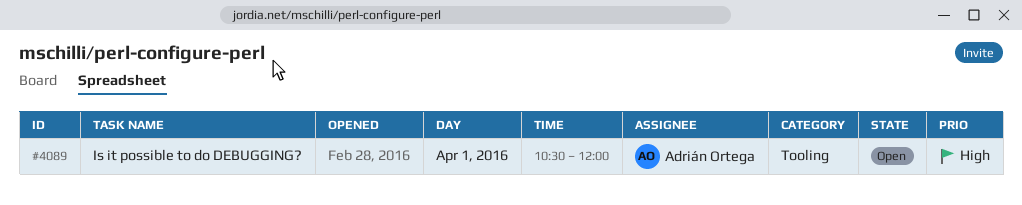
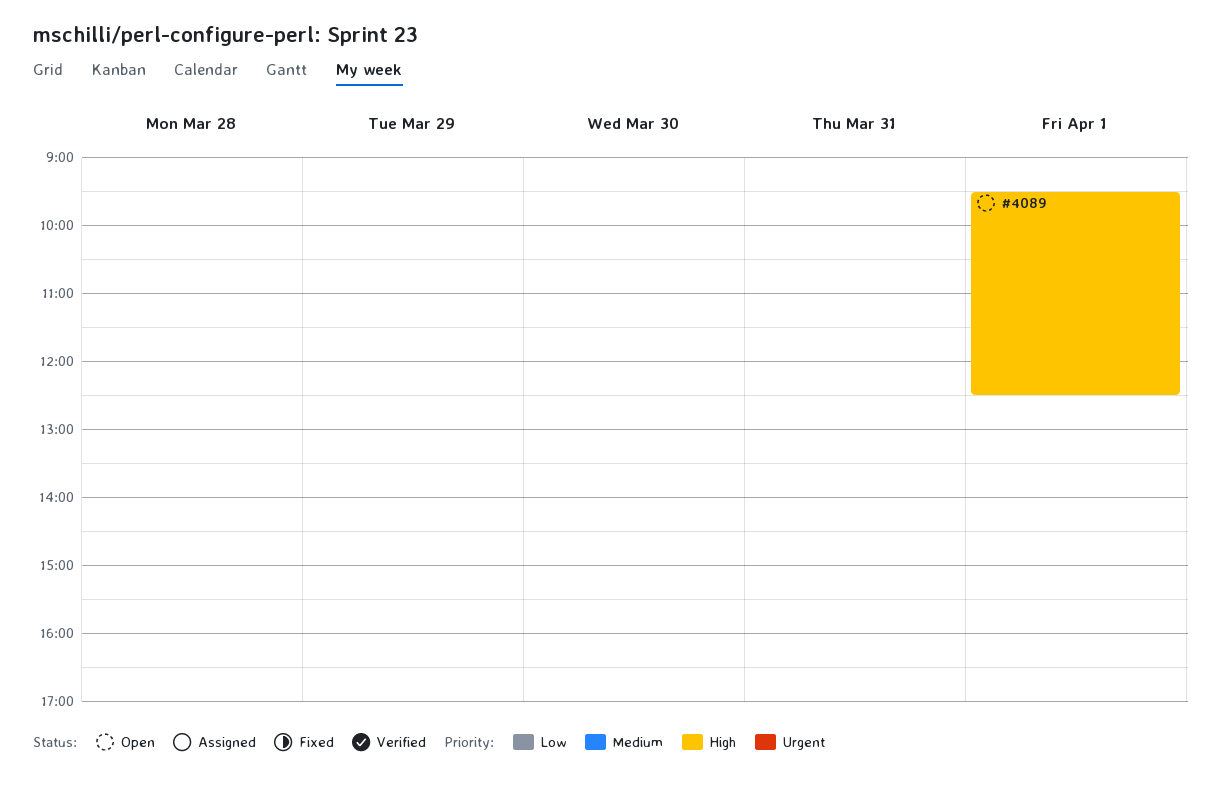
#4089, begins: 10:30 -> 09:30
#4089, ends: 12:00 -> 12:30

